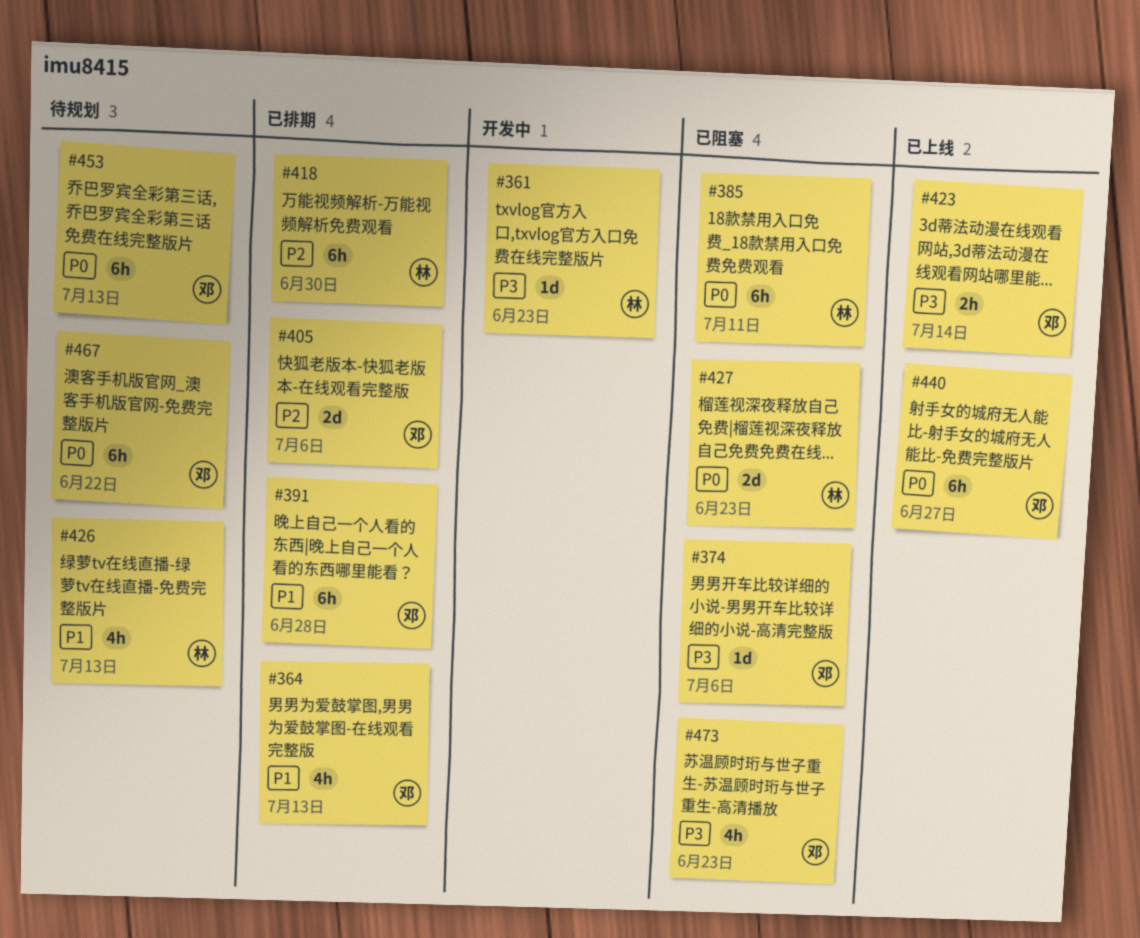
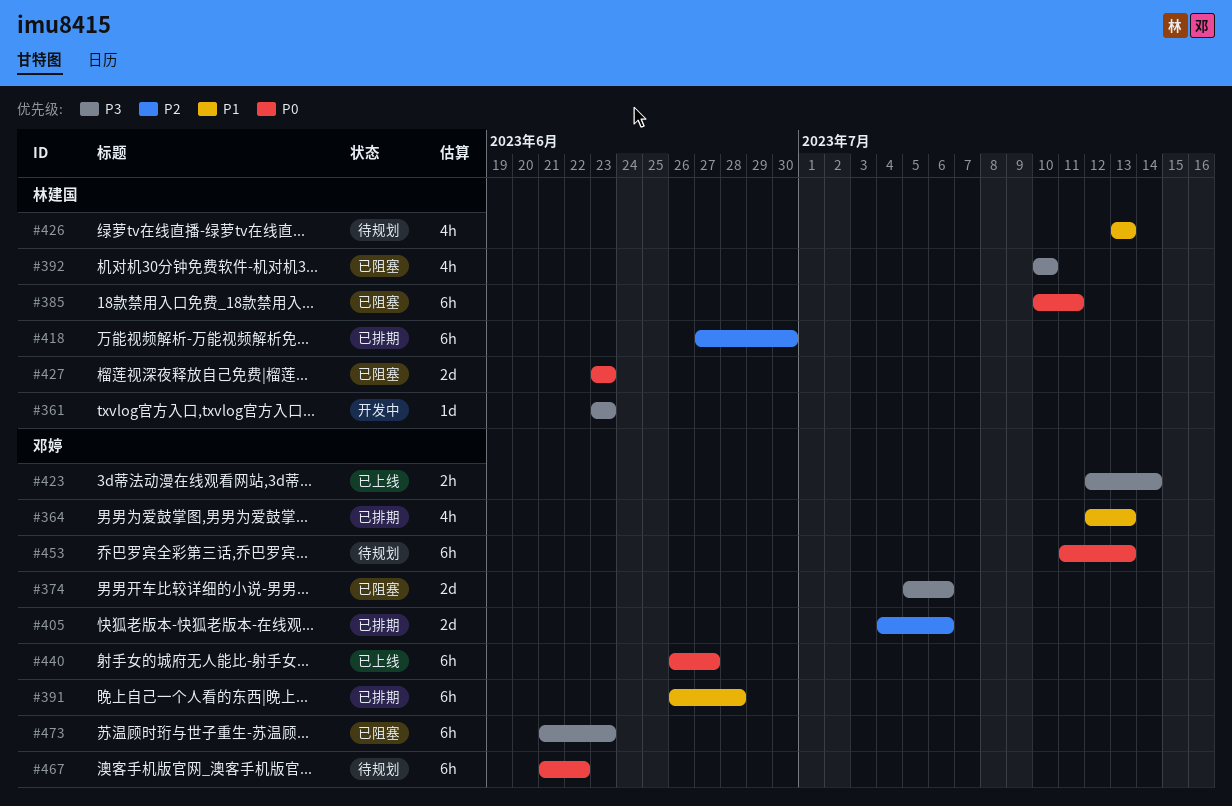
#374, estimate: 1d -> 2d
#392: none -> present
#473, estimate: 4h -> 6h

